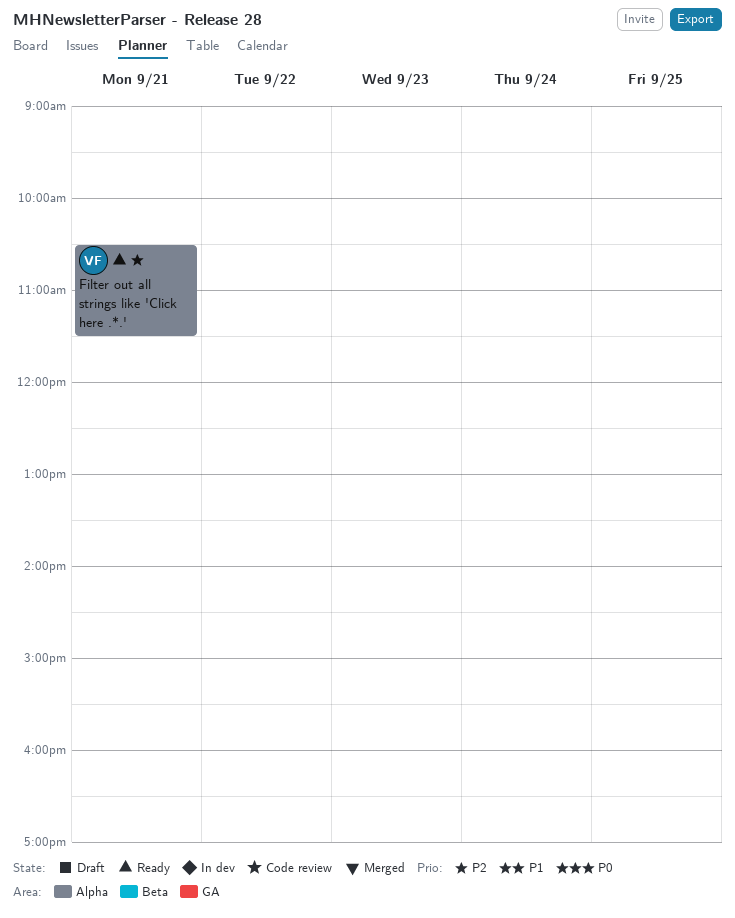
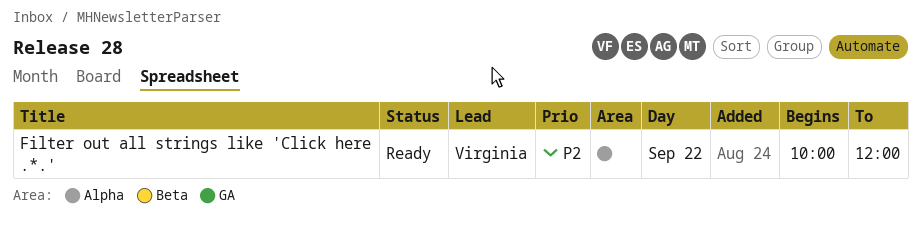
Filter out all strings like 'Click here .*.', day: Sep 21 -> Sep 22
Filter out all strings like 'Click here .*.', begins: 10:30 -> 10:00
Filter out all strings like 'Click here .*.', ends: 11:30 -> 12:00

